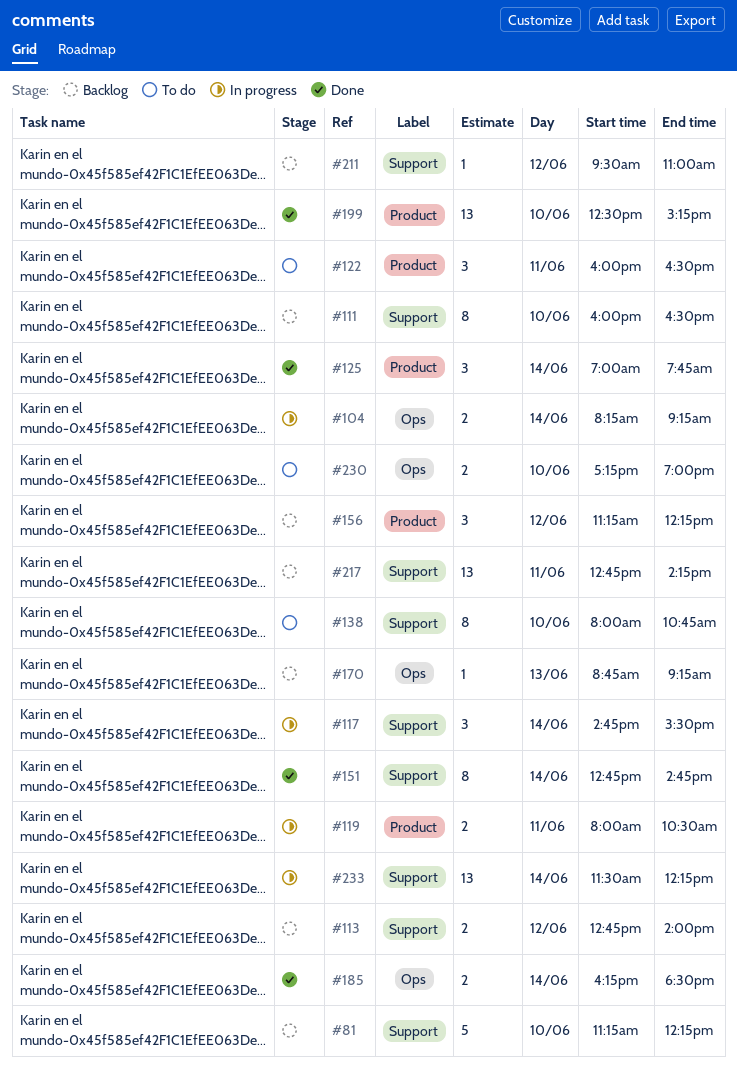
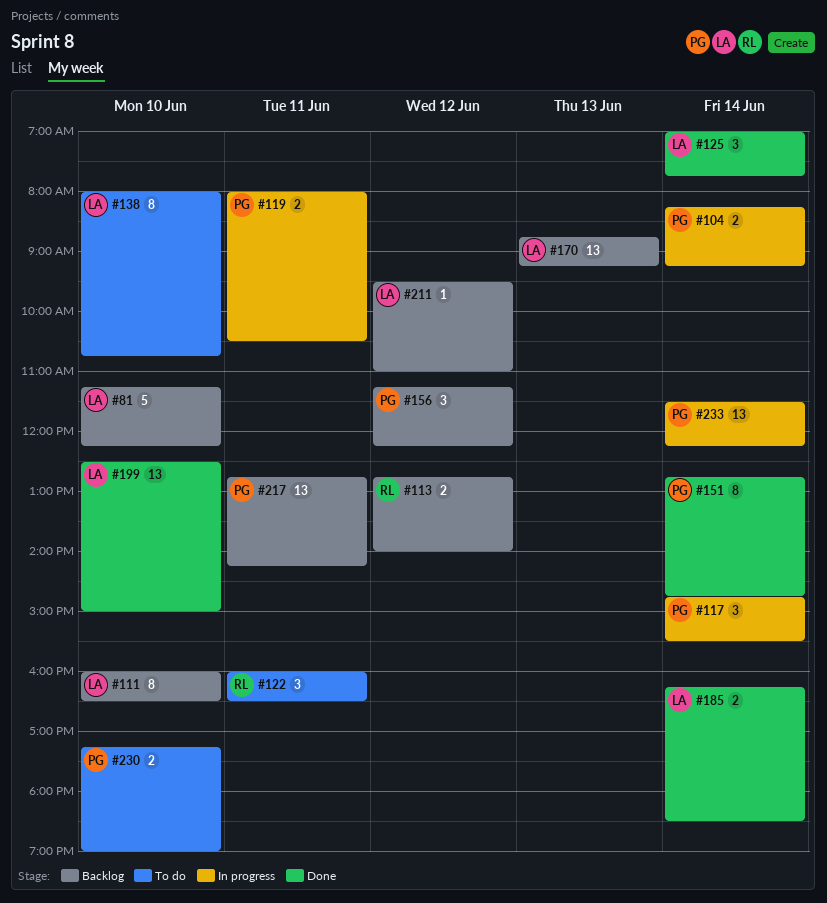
#170, estimate: 1 -> 13
#199, ends: 15:15 -> 15:00

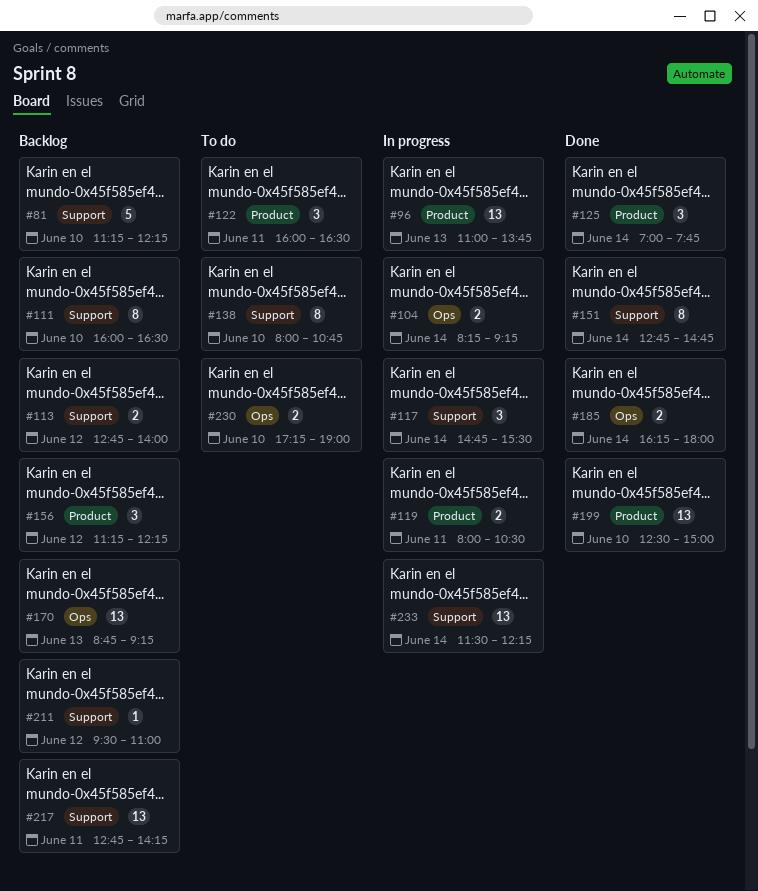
#96: none -> present
#185, ends: 18:30 -> 18:00

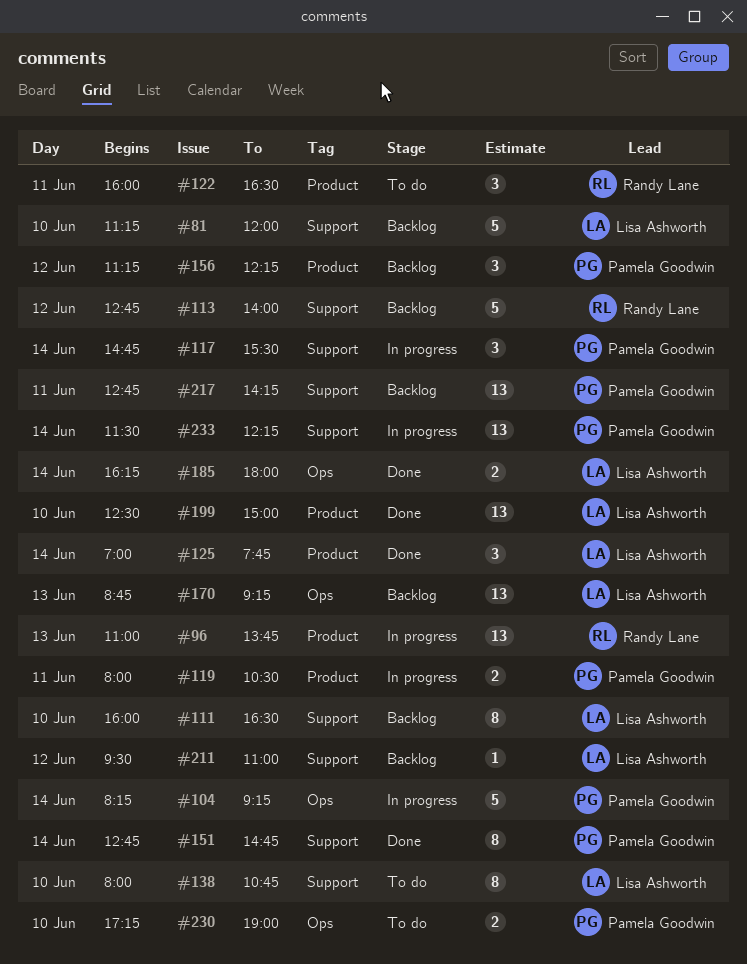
#81, ends: 12:15 -> 12:00
#104, estimate: 2 -> 5
#113, estimate: 2 -> 5

